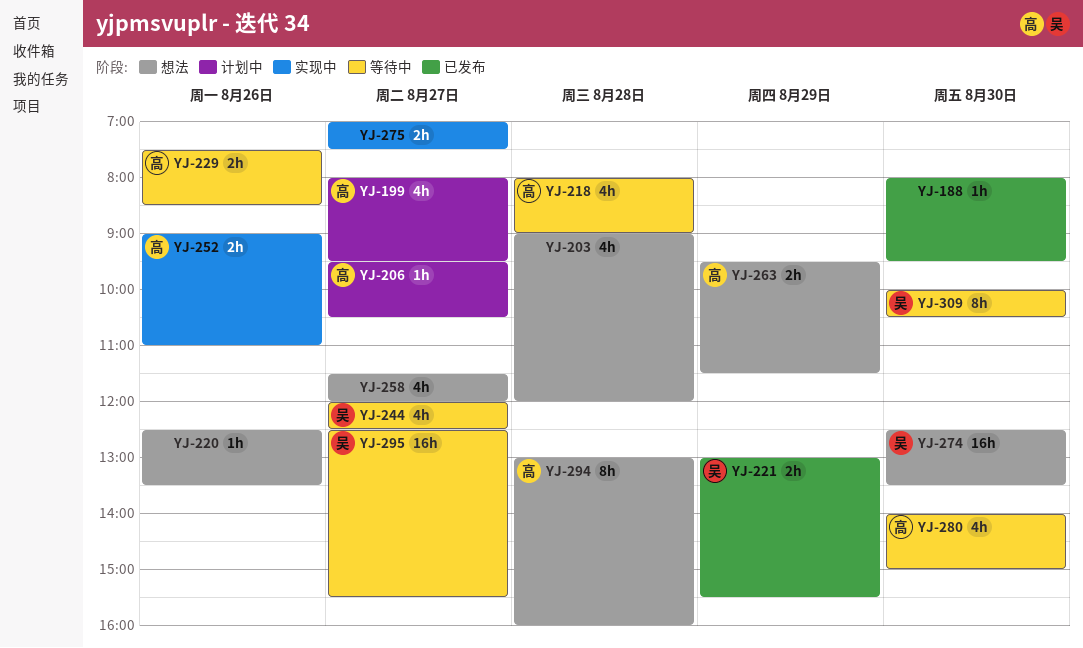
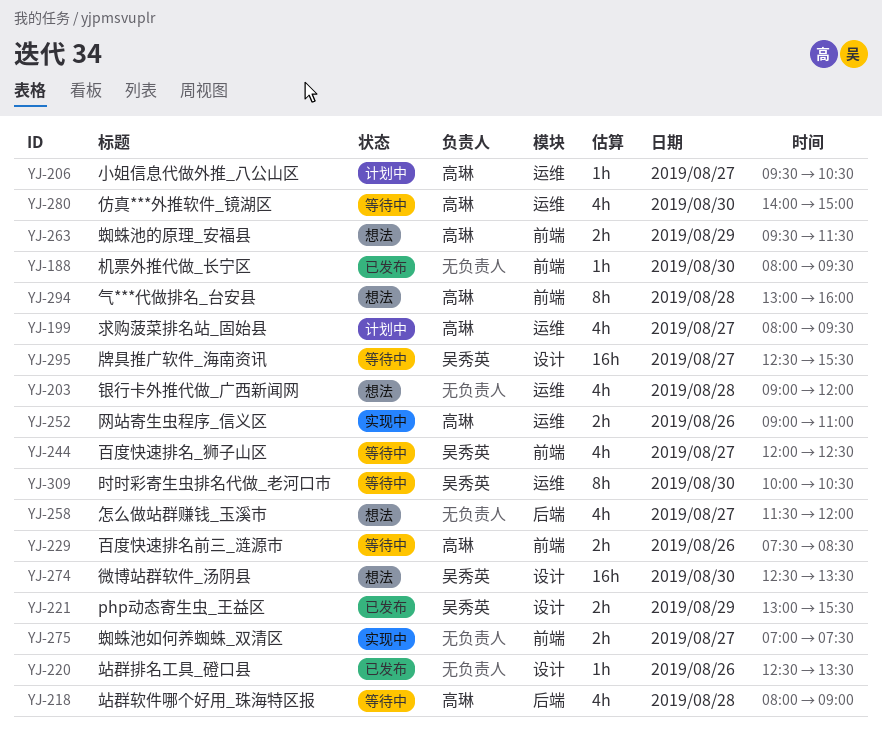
YJ-220, status: 想法 -> 已发布

